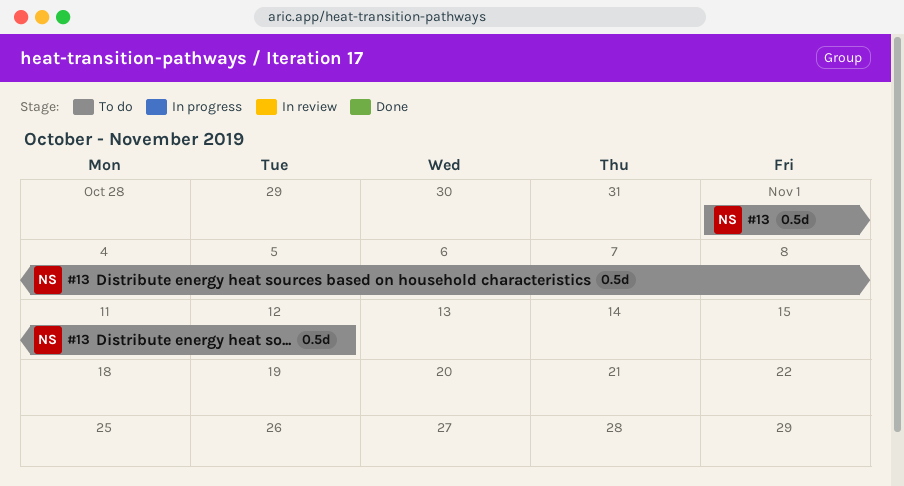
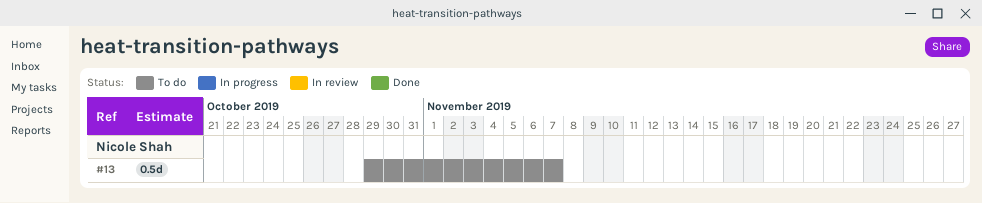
#13, start: Nov 1 -> Oct 29
#13, due: Nov 12 -> Nov 7

